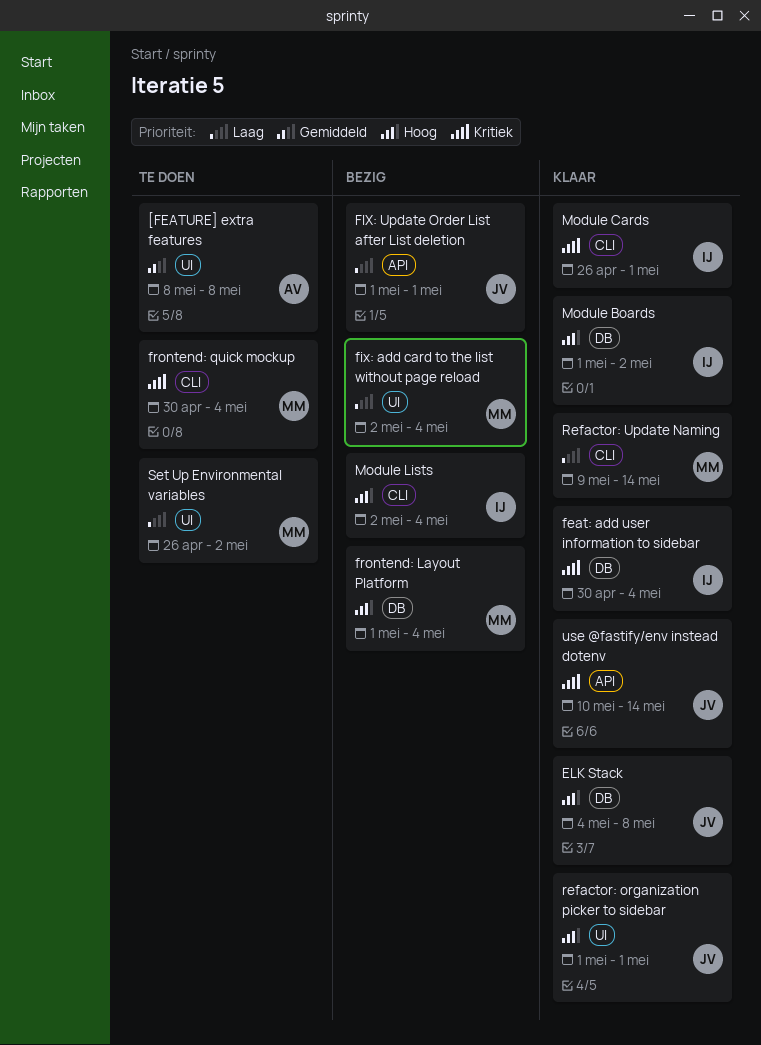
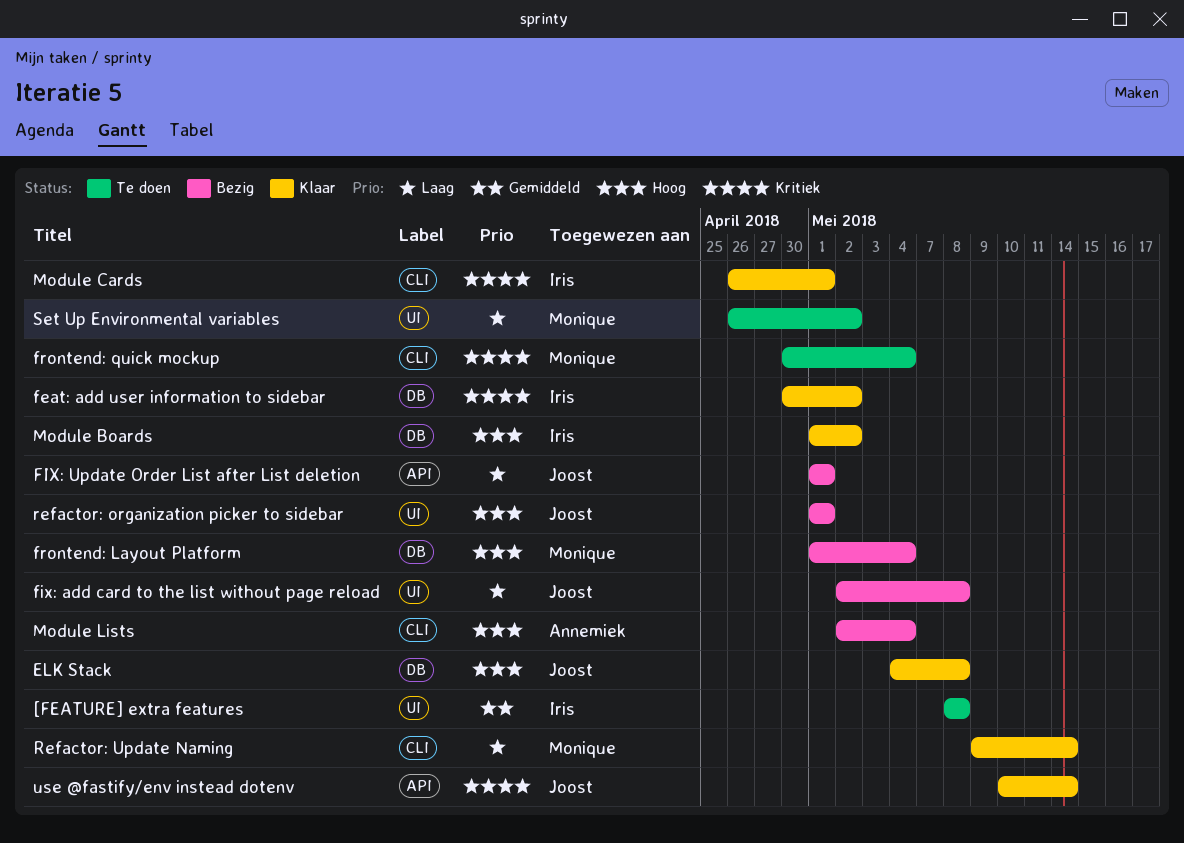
[FEATURE] extra features, owner: Annemiek -> Iris
feat: add user information to sidebar, due: May 4 -> May 2
fix: add card to the list without page reload, owner: Monique -> Joost
fix: add card to the list without page reload, due: May 4 -> May 8
Module Lists, owner: Iris -> Annemiek
refactor: organization picker to sidebar, status: Klaar -> Bezig

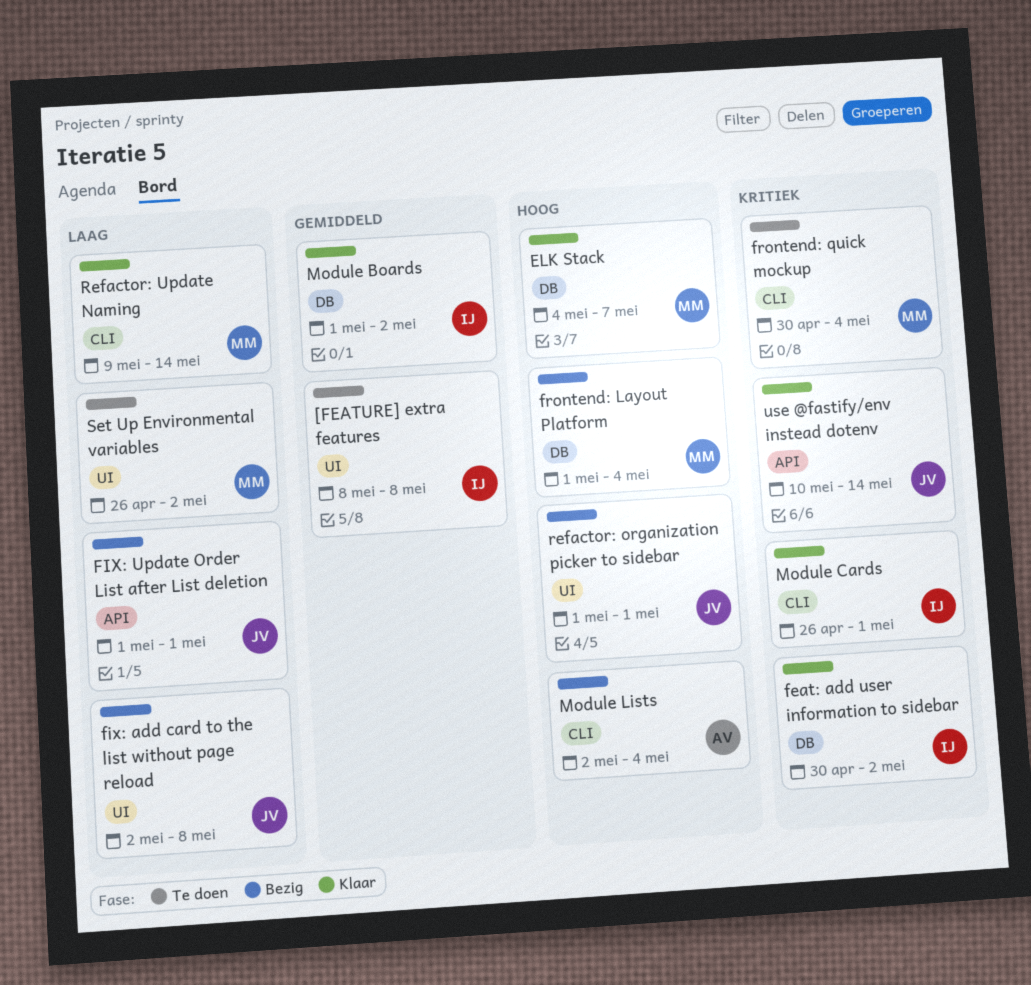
ELK Stack, owner: Joost -> Monique
ELK Stack, due: May 8 -> May 7
Module Boards, priority: Hoog -> Gemiddeld

